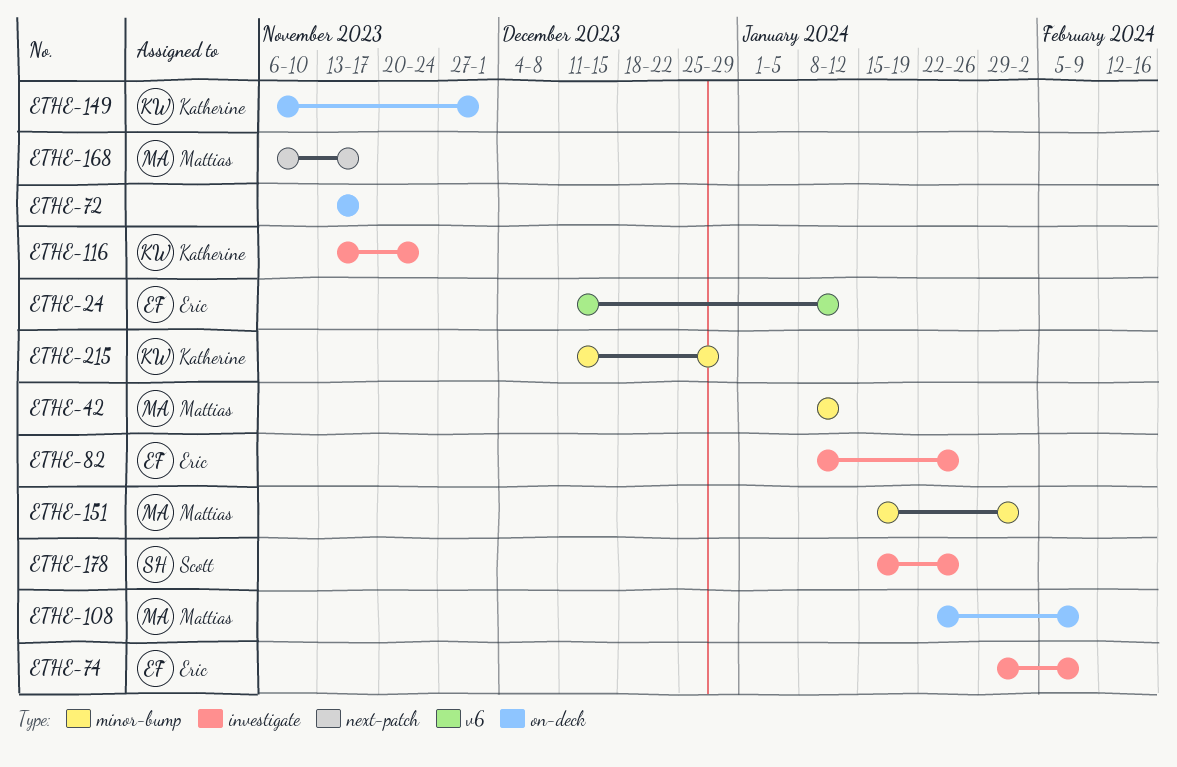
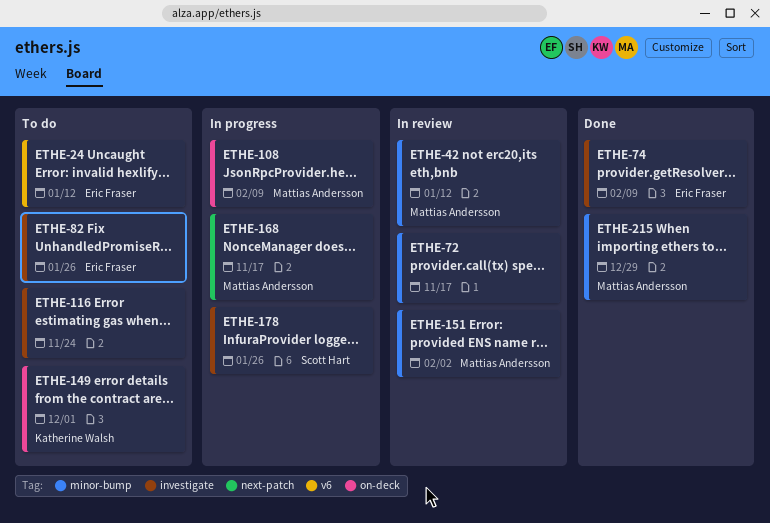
ETHE-72, label: on-deck -> minor-bump
ETHE-116, owner: Katherine Walsh -> none
ETHE-215, owner: Katherine Walsh -> Mattias Andersson

